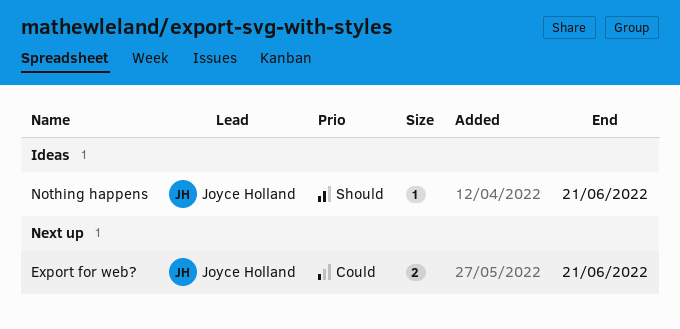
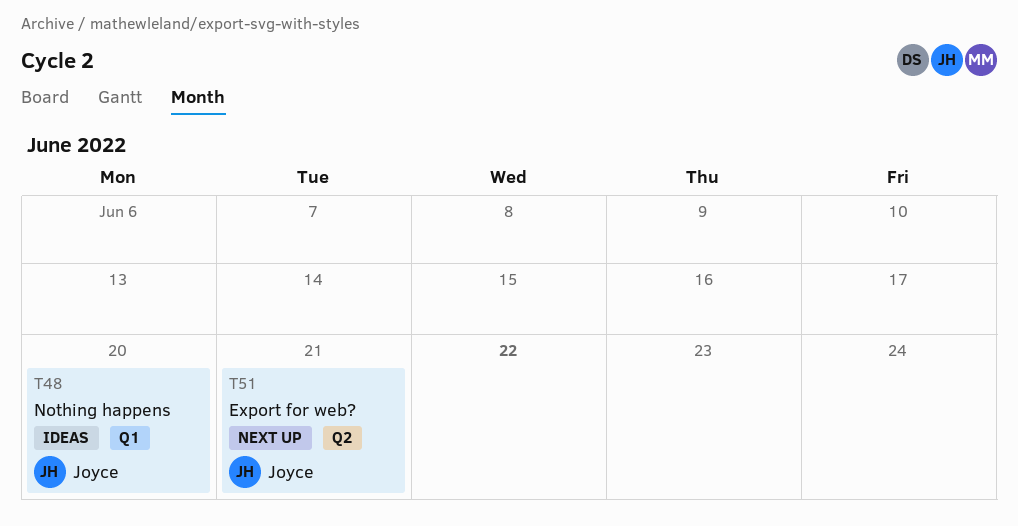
Nothing happens, due: Jun 21 -> Jun 20

